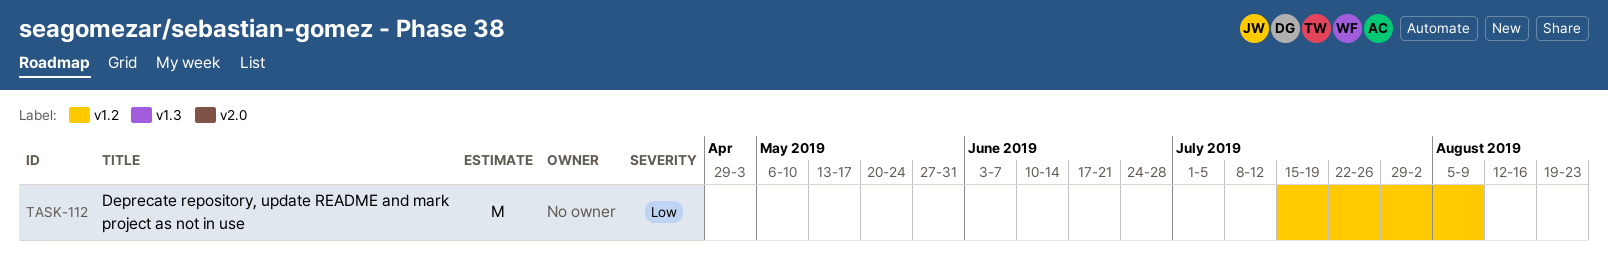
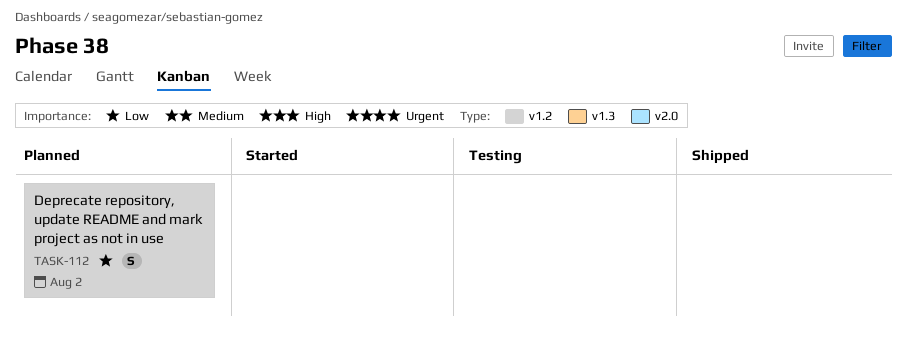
TASK-112, estimate: M -> S
TASK-112, due: Aug 9 -> Aug 2

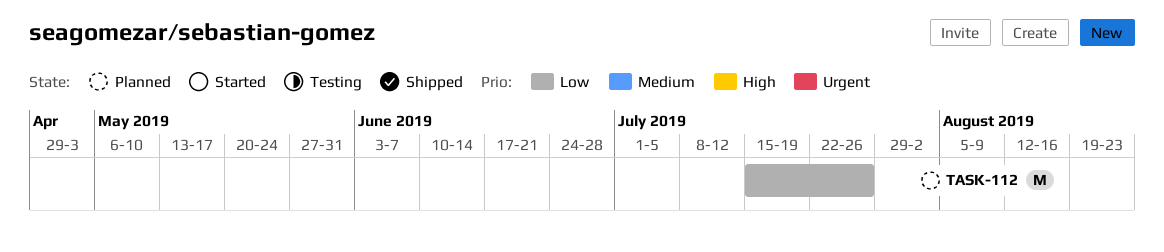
TASK-112, estimate: S -> M
TASK-112, due: Aug 2 -> Jul 26

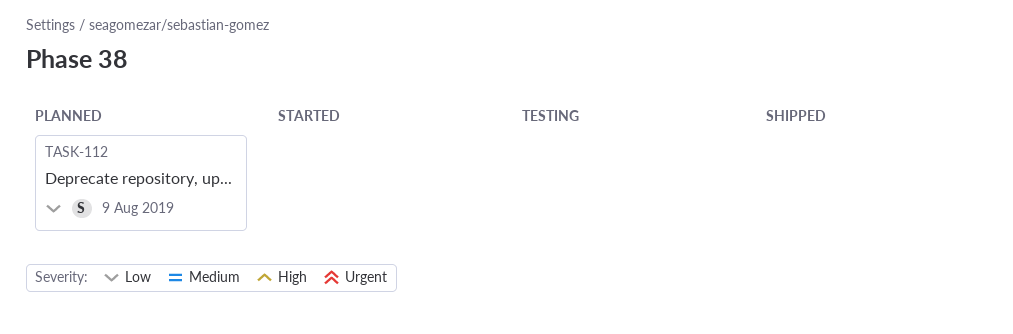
TASK-112, estimate: M -> S
TASK-112, due: Jul 26 -> Aug 9

